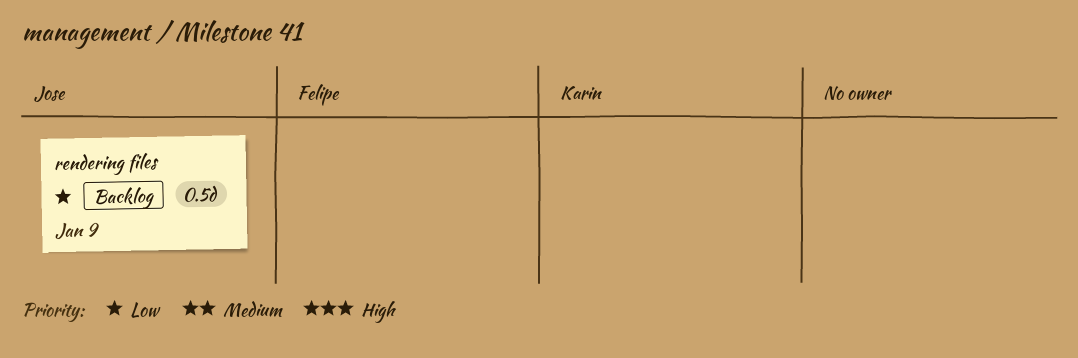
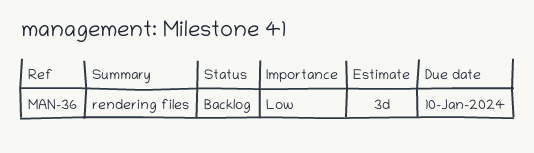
rendering files, estimate: 0.5d -> 3d
rendering files, due: Jan 9 -> Jan 10

